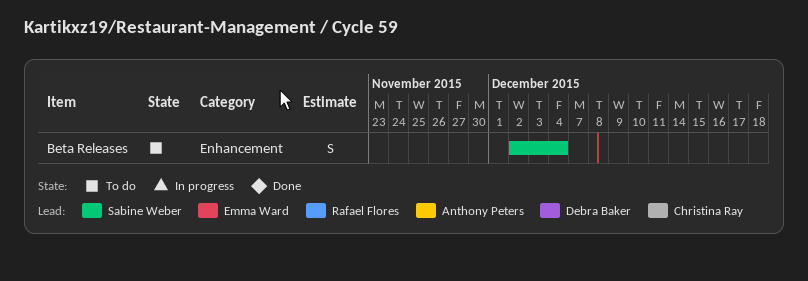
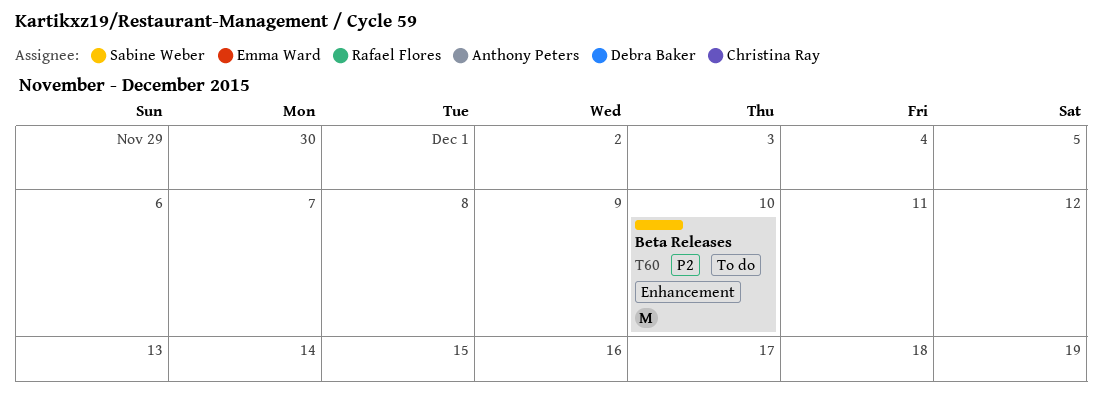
Beta Releases, estimate: S -> M
Beta Releases, due: Dec 4 -> Dec 10

